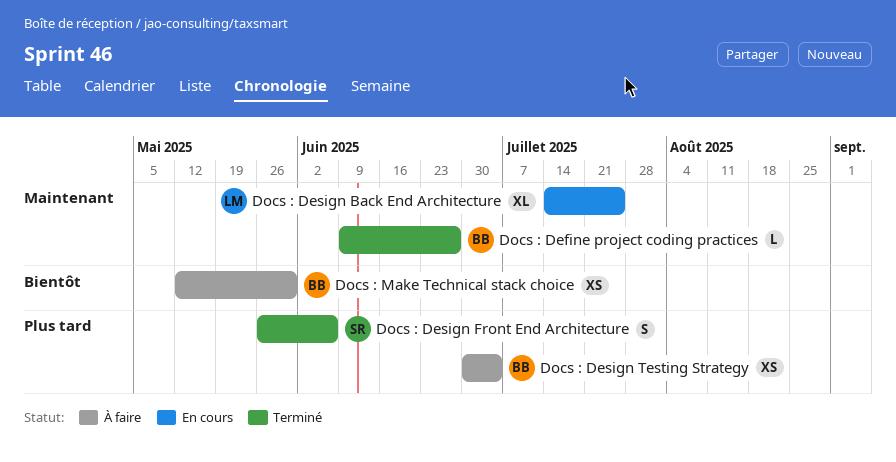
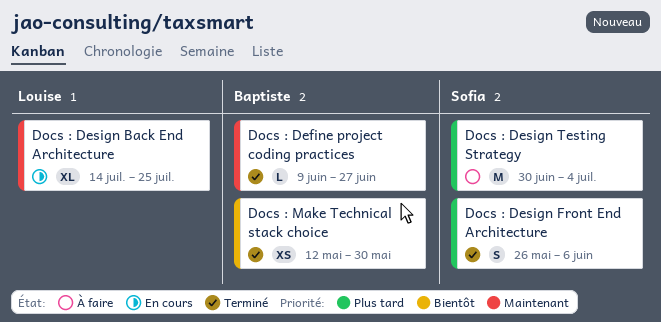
Docs : Design Testing Strategy, owner: Baptiste -> Sofia
Docs : Design Testing Strategy, estimate: XS -> M
Docs : Make Technical stack choice, status: À faire -> Terminé

